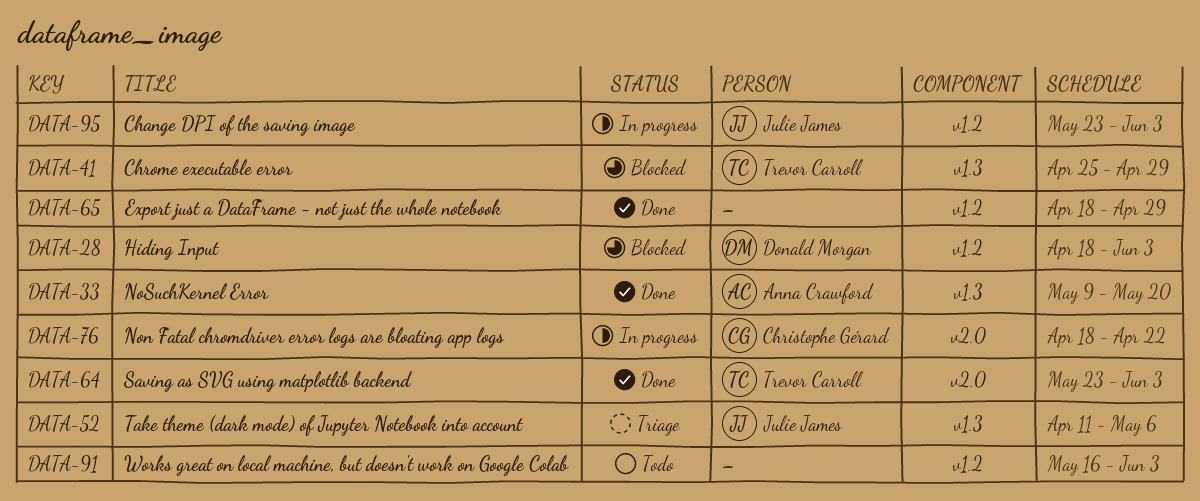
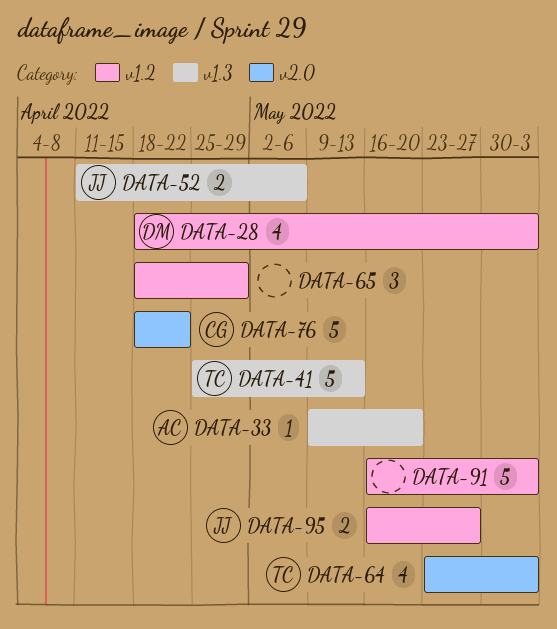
DATA-41, due: Apr 29 -> May 13
DATA-95, start: May 23 -> May 16
DATA-95, due: Jun 3 -> May 27

